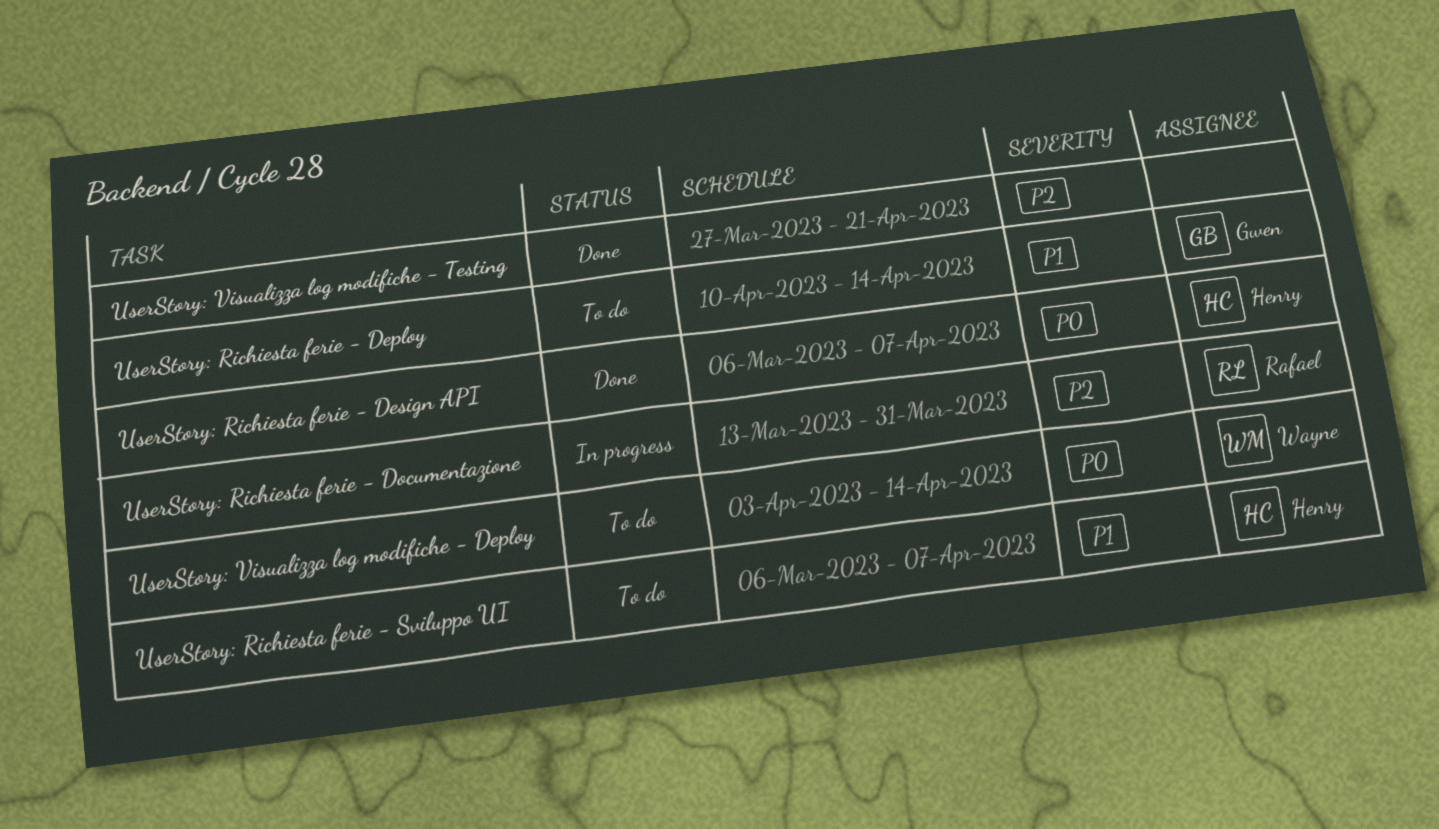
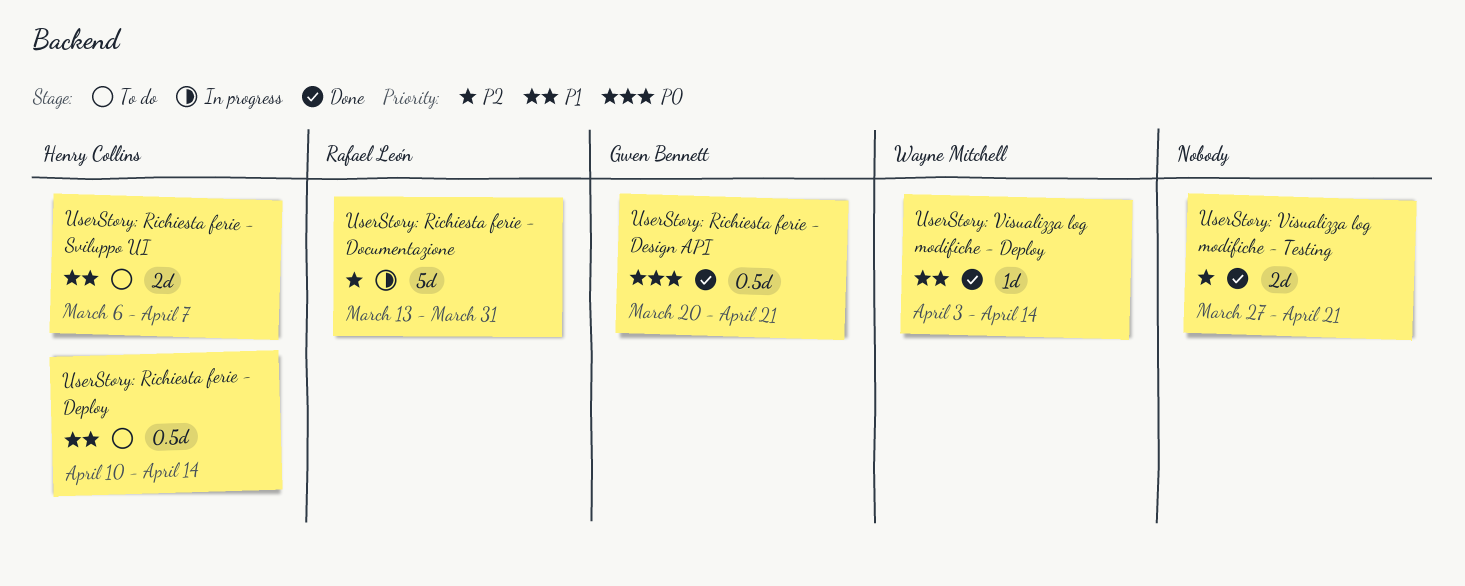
UserStory: Richiesta ferie - Deploy, owner: Gwen Bennett -> Henry Collins
UserStory: Richiesta ferie - Design API, owner: Henry Collins -> Gwen Bennett
UserStory: Richiesta ferie - Design API, start: Mar 6 -> Mar 20
UserStory: Richiesta ferie - Design API, due: Apr 7 -> Apr 21
UserStory: Visualizza log modifiche - Deploy, status: To do -> Done
UserStory: Visualizza log modifiche - Deploy, priority: P0 -> P1

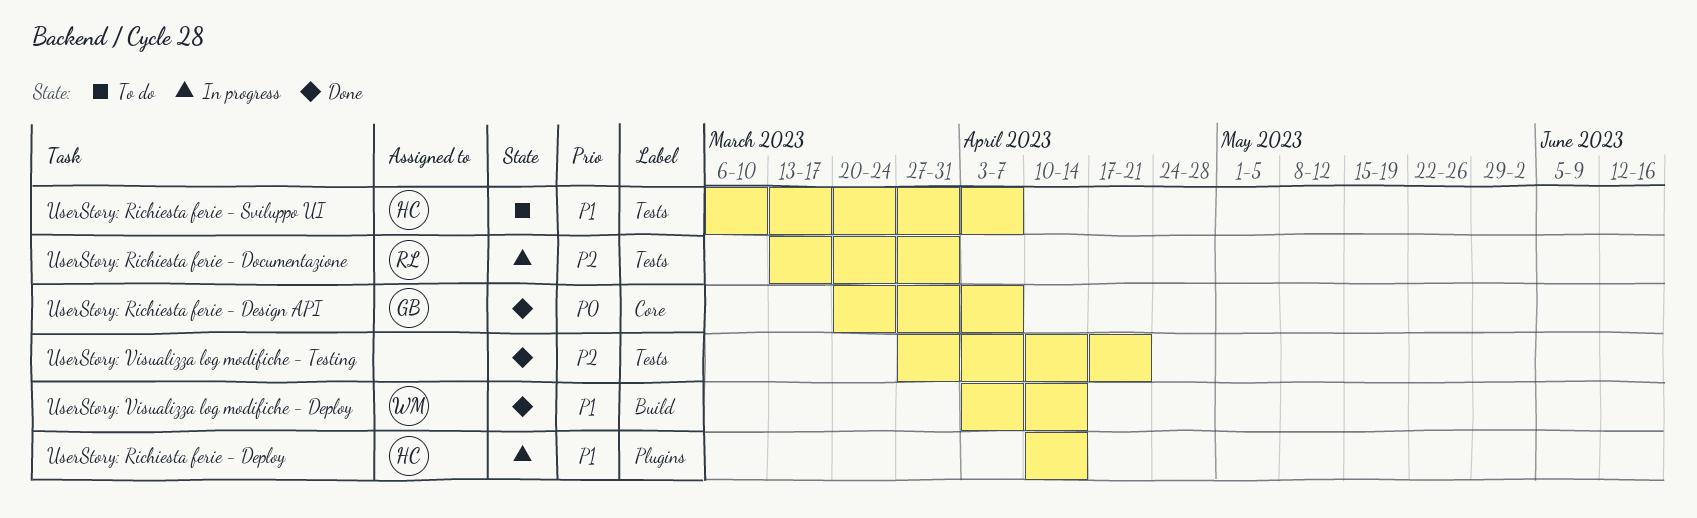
UserStory: Richiesta ferie - Deploy, status: To do -> In progress
UserStory: Richiesta ferie - Design API, due: Apr 21 -> Apr 7

